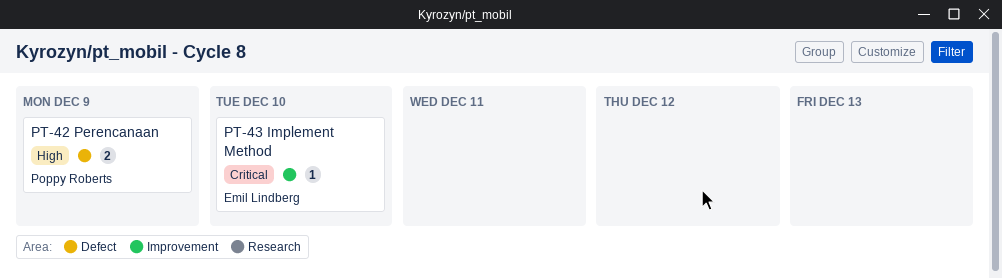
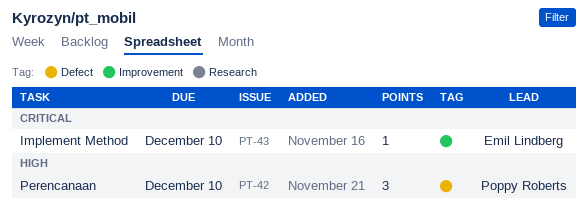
PT-42, estimate: 2 -> 3
PT-42, due: Dec 9 -> Dec 10

